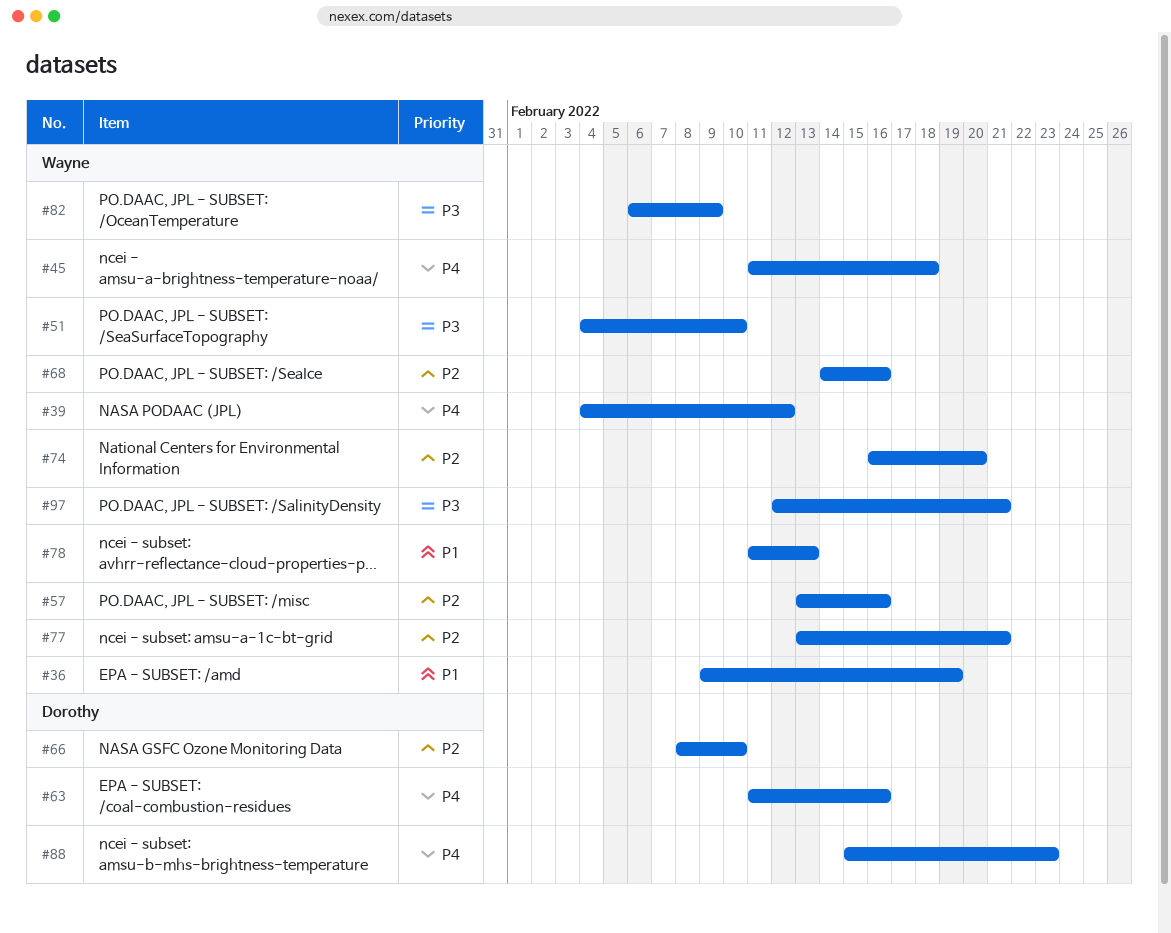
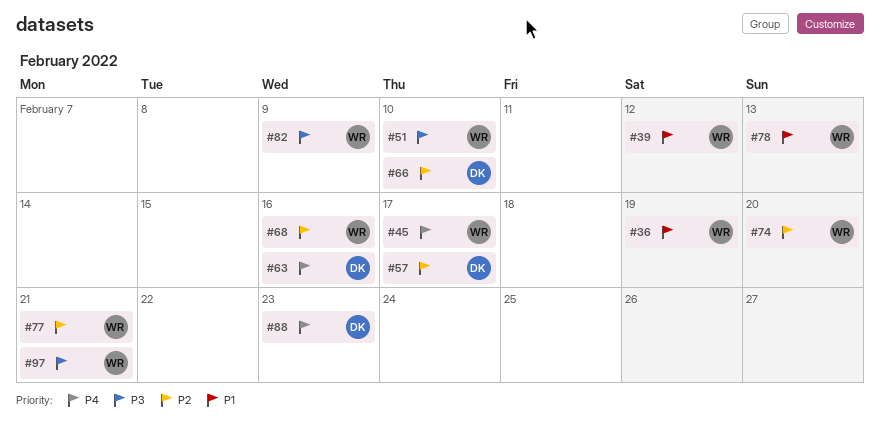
#39, priority: P4 -> P1
#45, due: Feb 18 -> Feb 17
#57, owner: Wayne -> Dorothy
#57, due: Feb 16 -> Feb 17

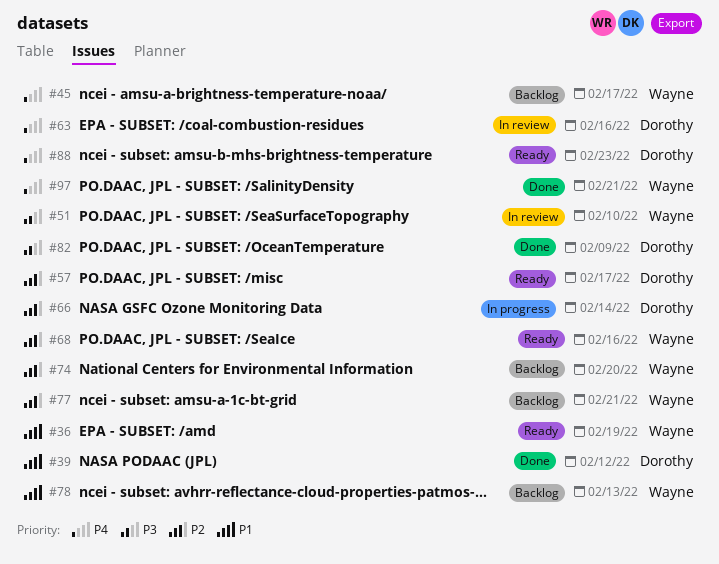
#39, owner: Wayne -> Dorothy
#66, due: Feb 10 -> Feb 14
#82, owner: Wayne -> Dorothy
#97, priority: P3 -> P4

